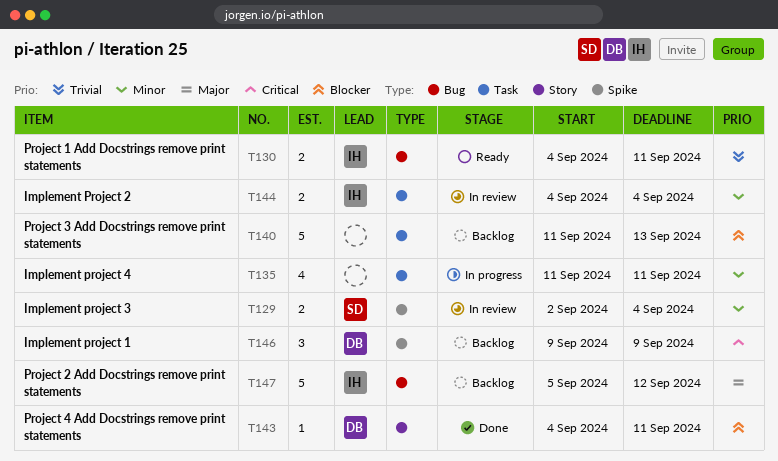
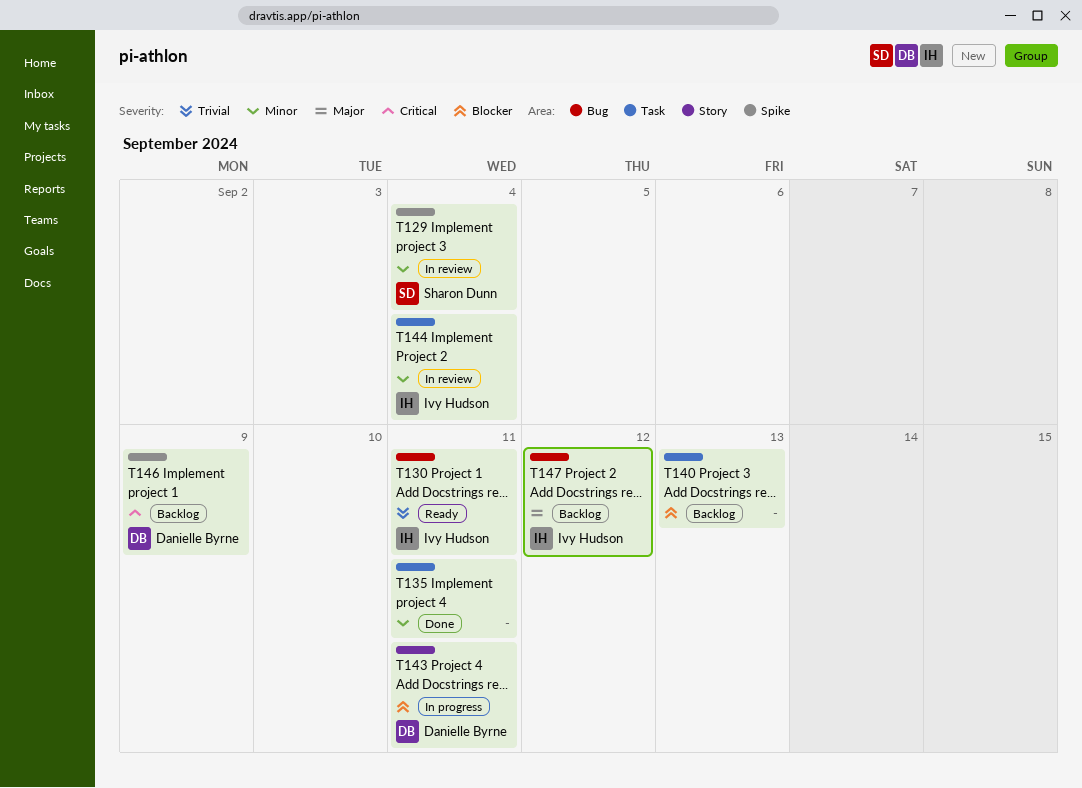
T135, status: In progress -> Done
T143, status: Done -> In progress

